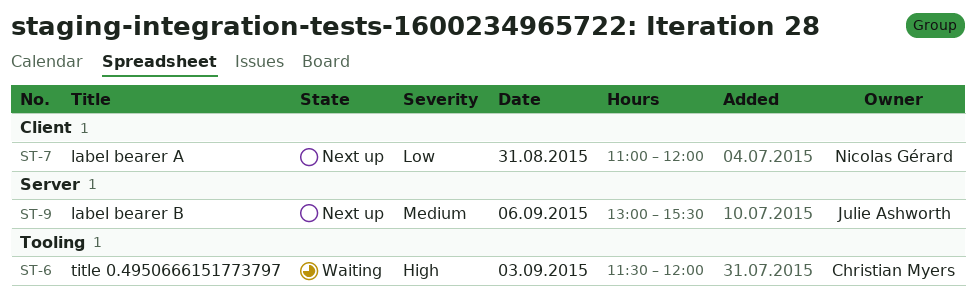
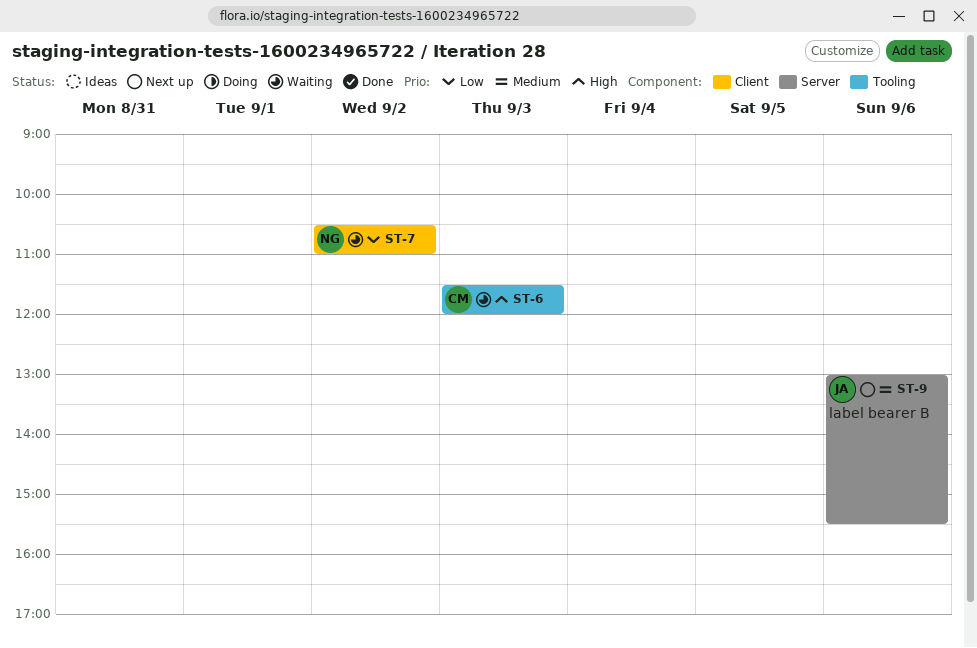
ST-7, status: Next up -> Waiting
ST-7, day: Aug 31 -> Sep 2
ST-7, begins: 11:00 -> 10:30
ST-7, ends: 12:00 -> 11:00

